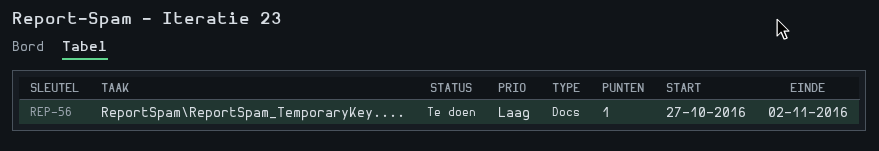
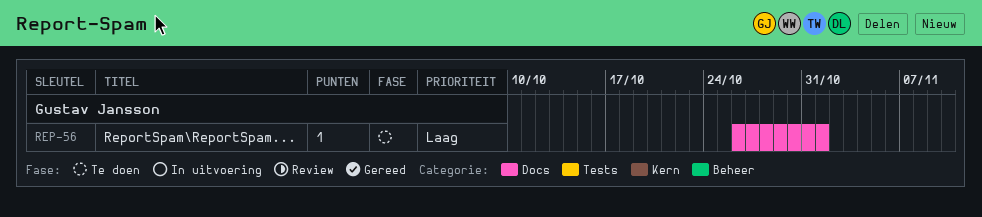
REP-56, start: Oct 27 -> Oct 26
REP-56, due: Nov 2 -> Nov 1

